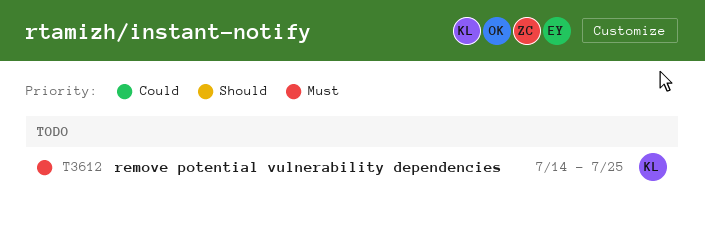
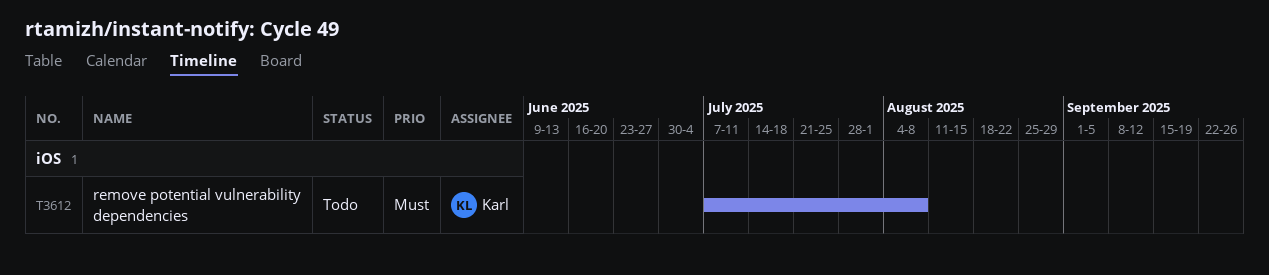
T3612, start: Jul 14 -> Jul 7
T3612, due: Jul 25 -> Aug 8

